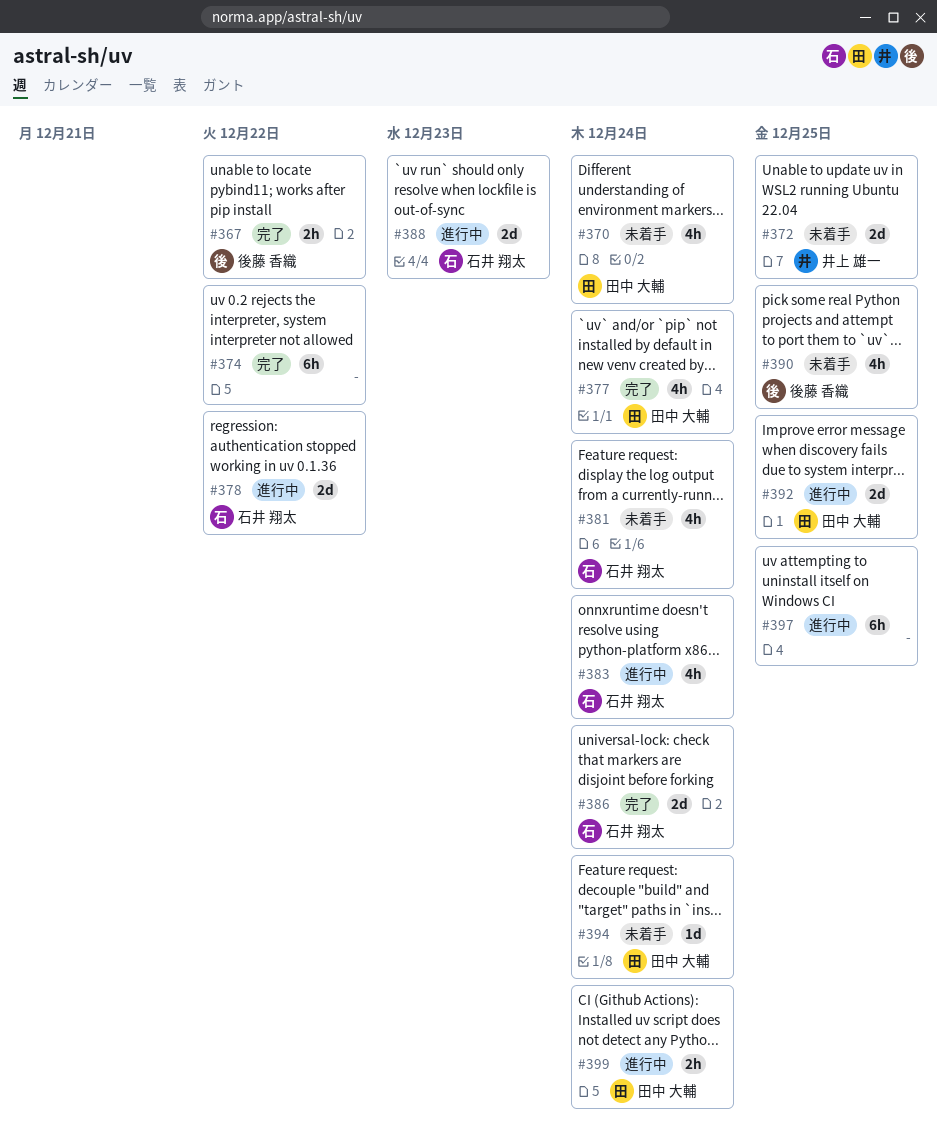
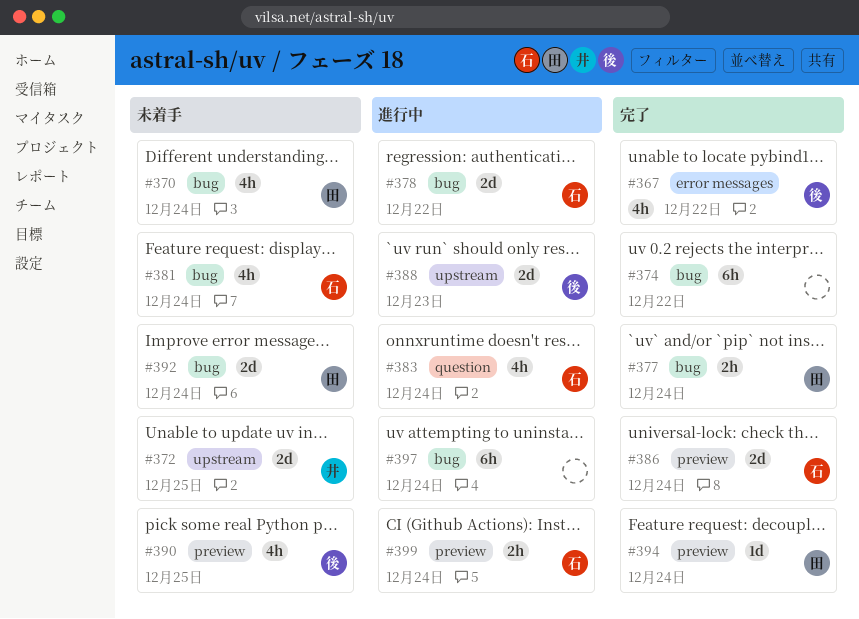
#367, estimate: 2h -> 4h
#377, estimate: 4h -> 2h
#388, owner: 石井 翔太 -> 後藤 香織
#392, status: 進行中 -> 未着手
#392, due: Dec 25 -> Dec 24
#394, status: 未着手 -> 完了
#397, due: Dec 25 -> Dec 24
#399, owner: 田中 大輔 -> 石井 翔太

